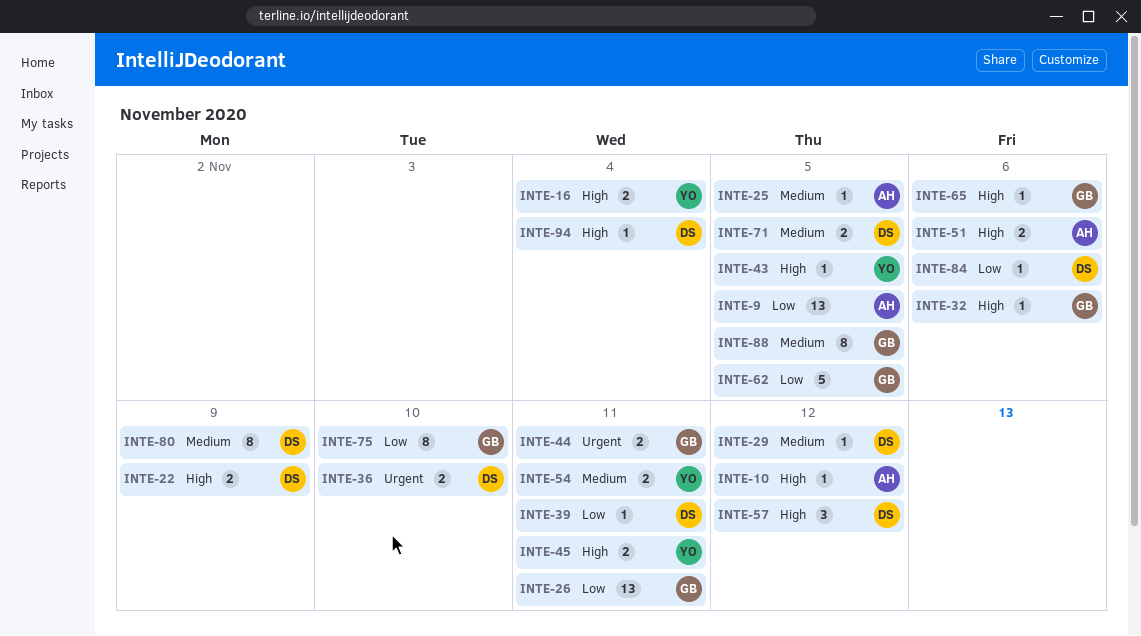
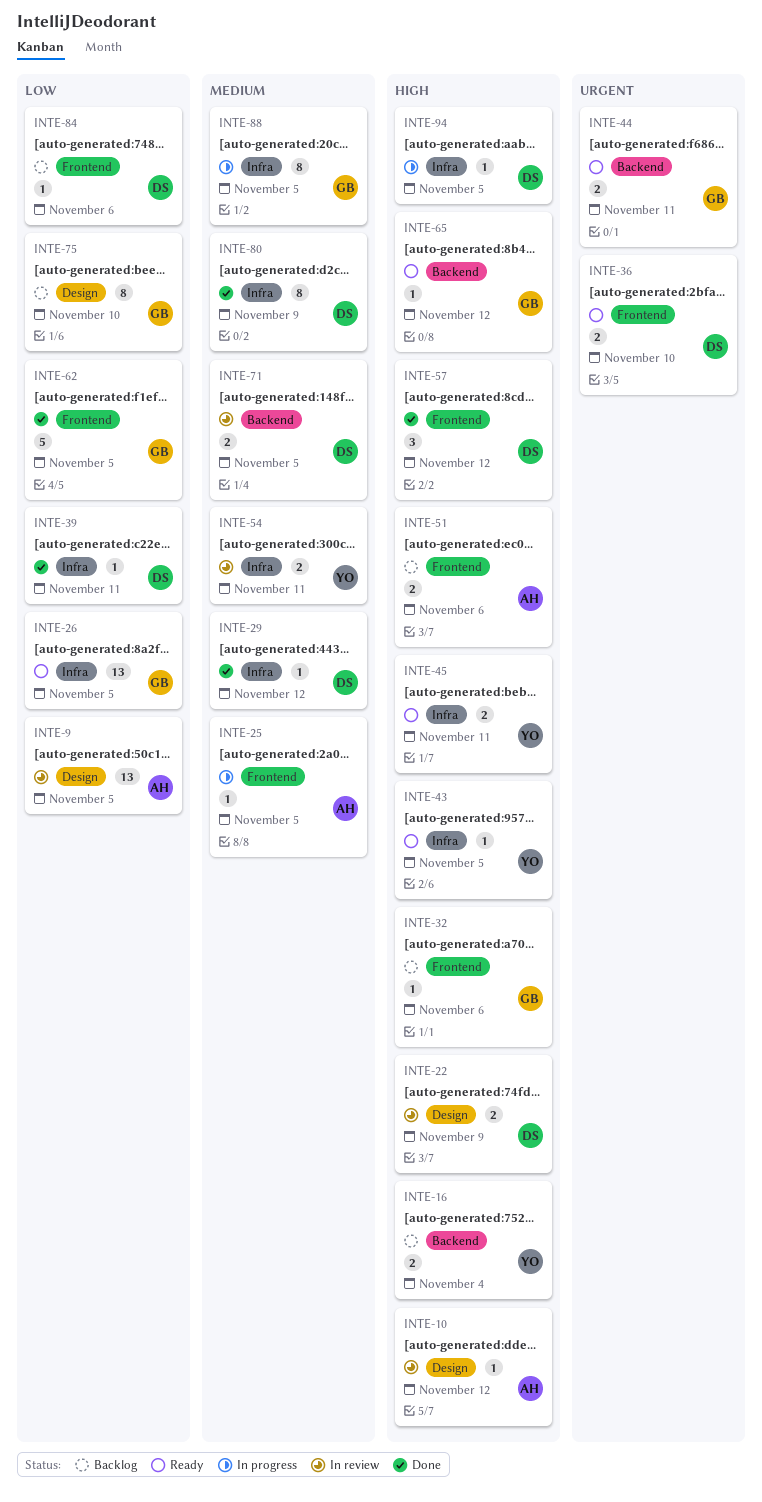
INTE-26, due: Nov 11 -> Nov 5
INTE-65, due: Nov 6 -> Nov 12
INTE-94, due: Nov 4 -> Nov 5

